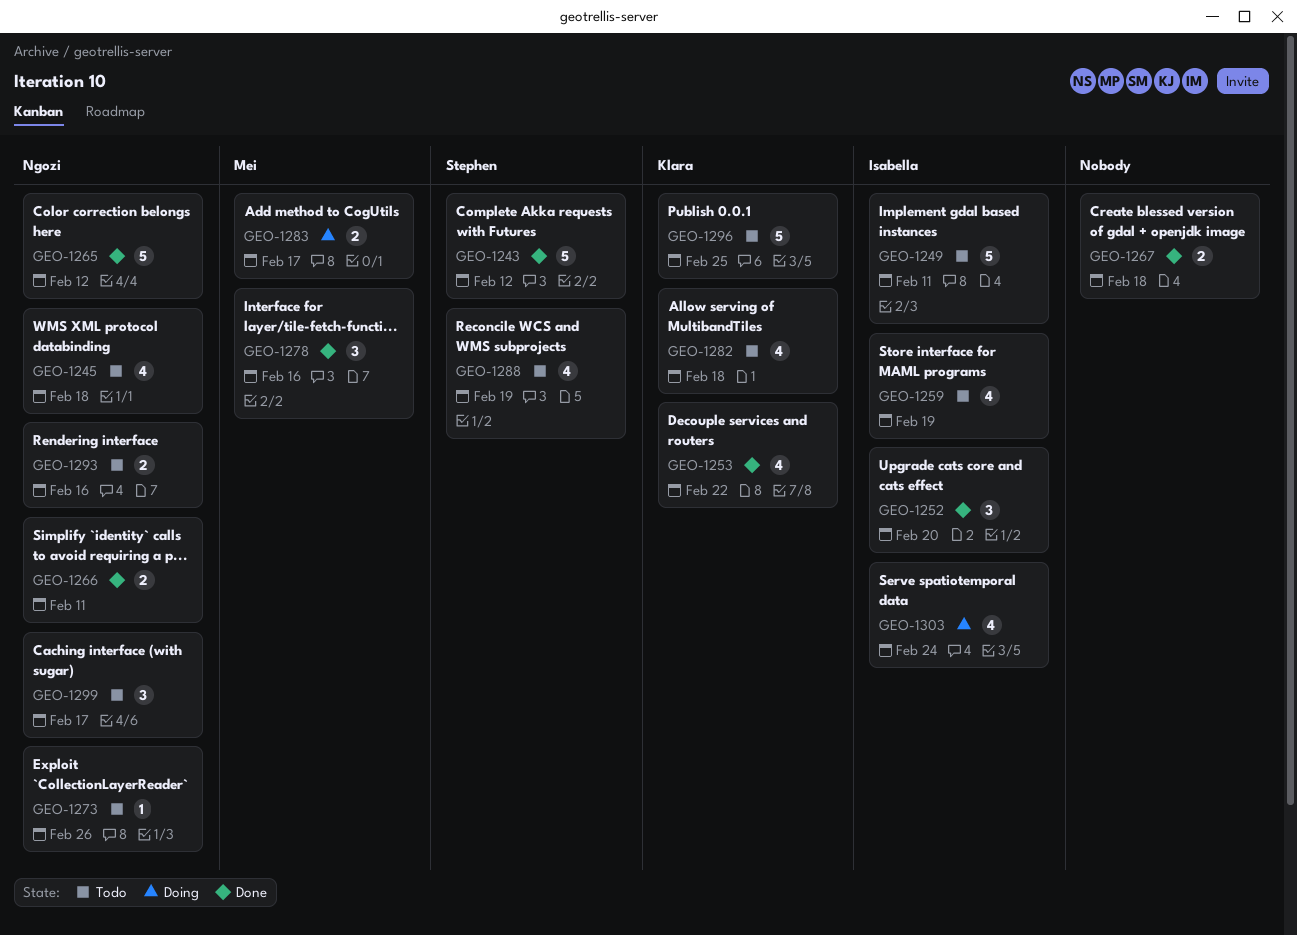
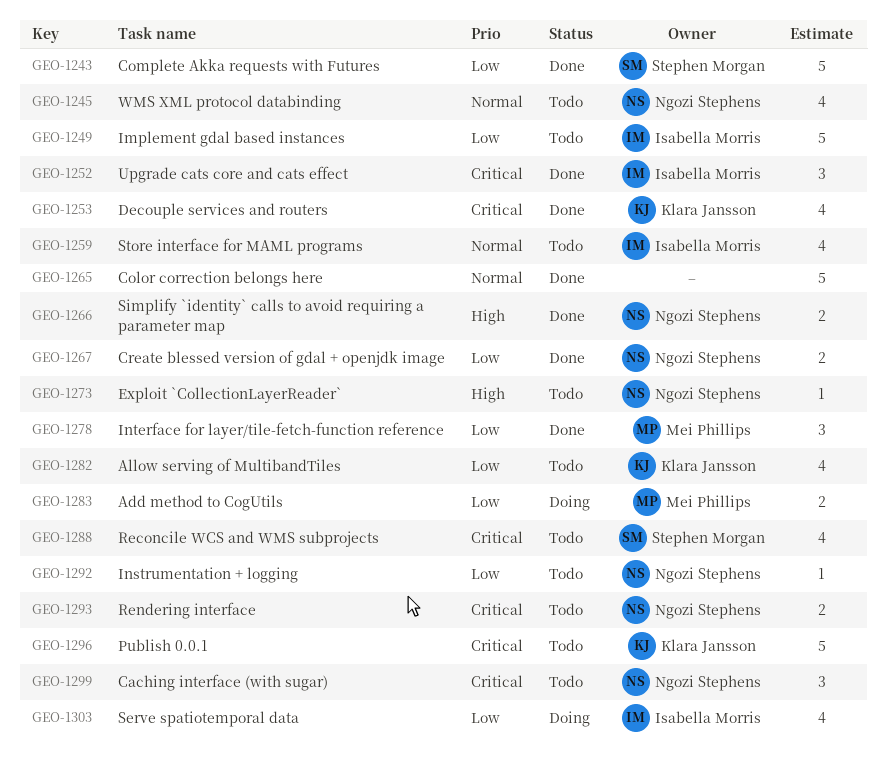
GEO-1265, owner: Ngozi Stephens -> none
GEO-1267, owner: none -> Ngozi Stephens
GEO-1292: none -> present

